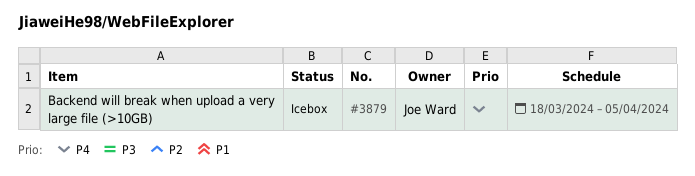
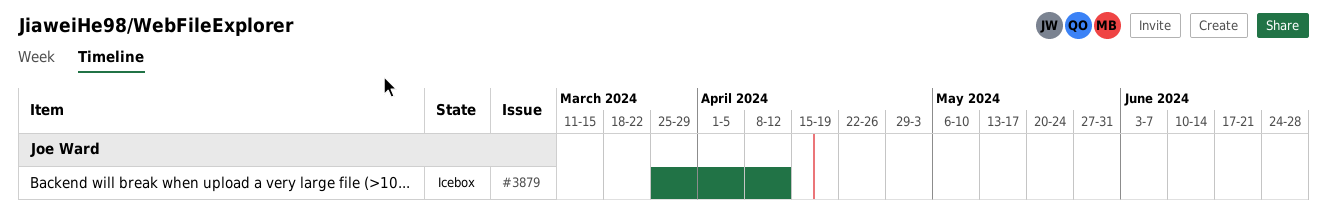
#3879, start: Mar 18 -> Mar 25
#3879, due: Apr 5 -> Apr 12

